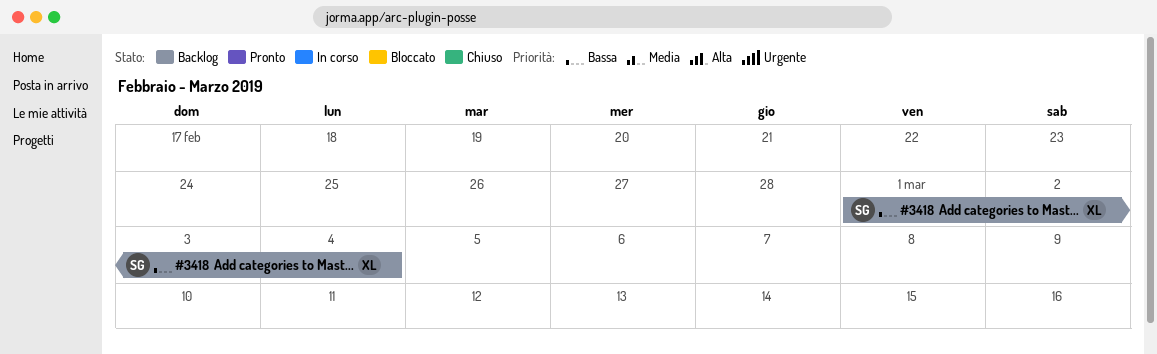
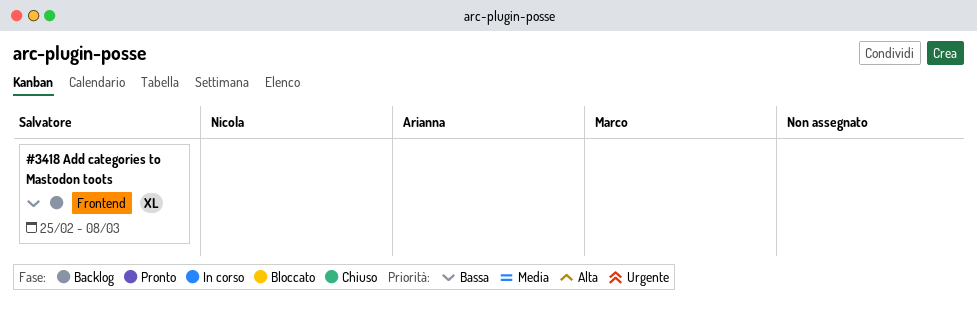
#3418, start: Mar 1 -> Feb 25
#3418, due: Mar 4 -> Mar 8

